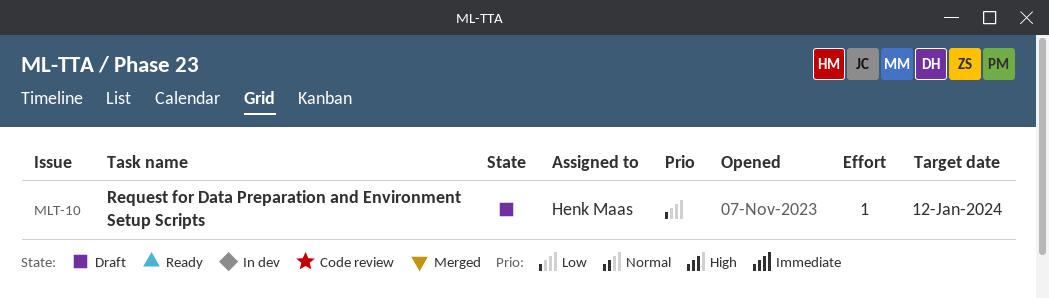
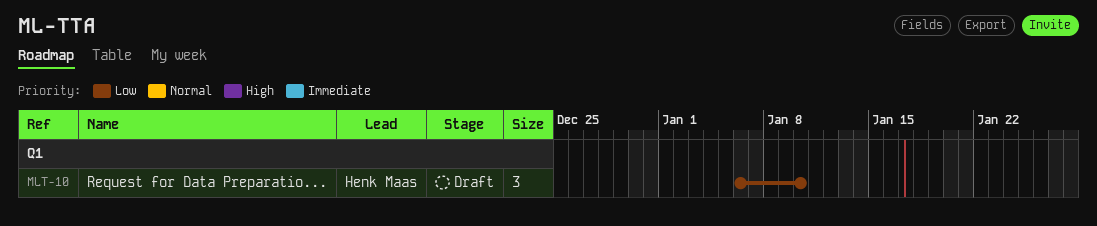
MLT-10, estimate: 1 -> 3
MLT-10, due: Jan 12 -> Jan 10

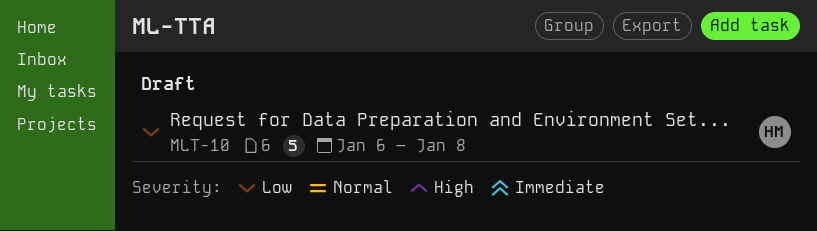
MLT-10, estimate: 3 -> 5
MLT-10, due: Jan 10 -> Jan 8

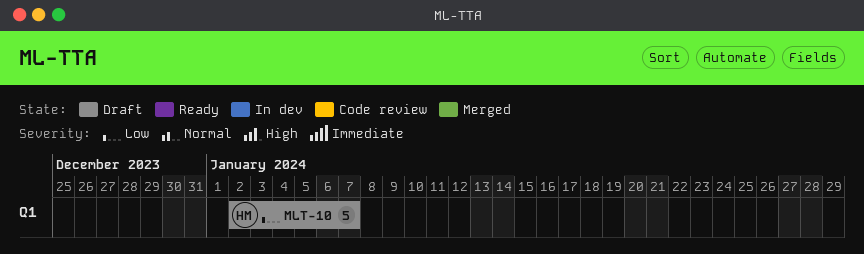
MLT-10, start: Jan 6 -> Jan 2
MLT-10, due: Jan 8 -> Jan 7

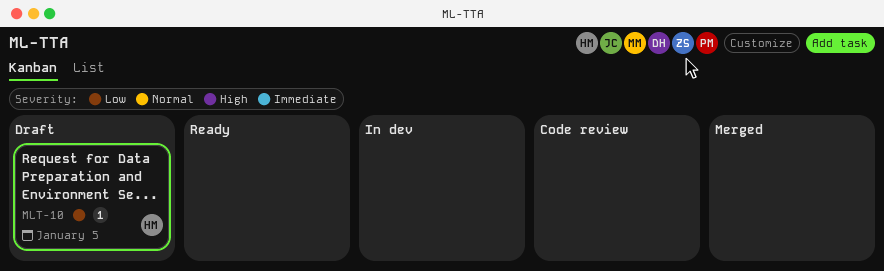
MLT-10, estimate: 5 -> 1
MLT-10, due: Jan 7 -> Jan 5

